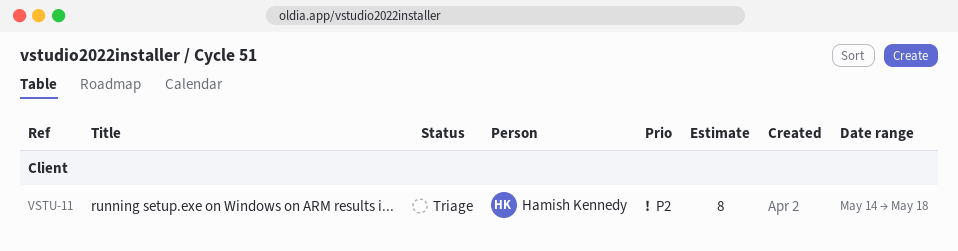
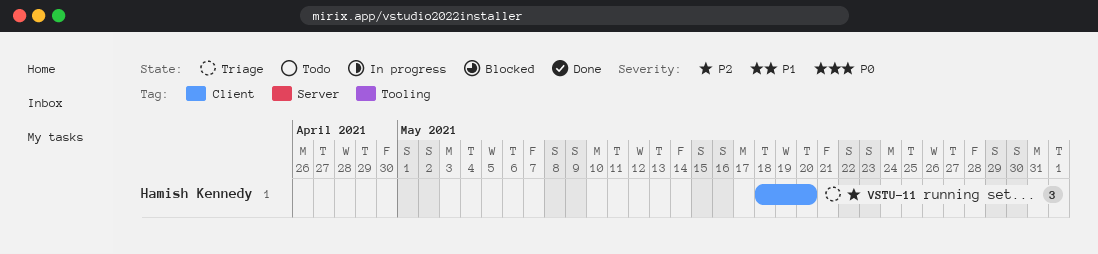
VSTU-11, estimate: 8 -> 3
VSTU-11, start: May 14 -> May 18
VSTU-11, due: May 18 -> May 20

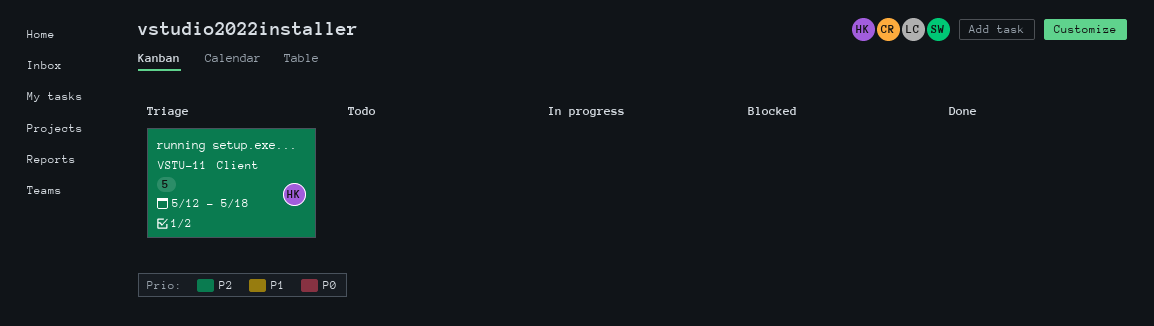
VSTU-11, estimate: 3 -> 5
VSTU-11, start: May 18 -> May 12
VSTU-11, due: May 20 -> May 18

